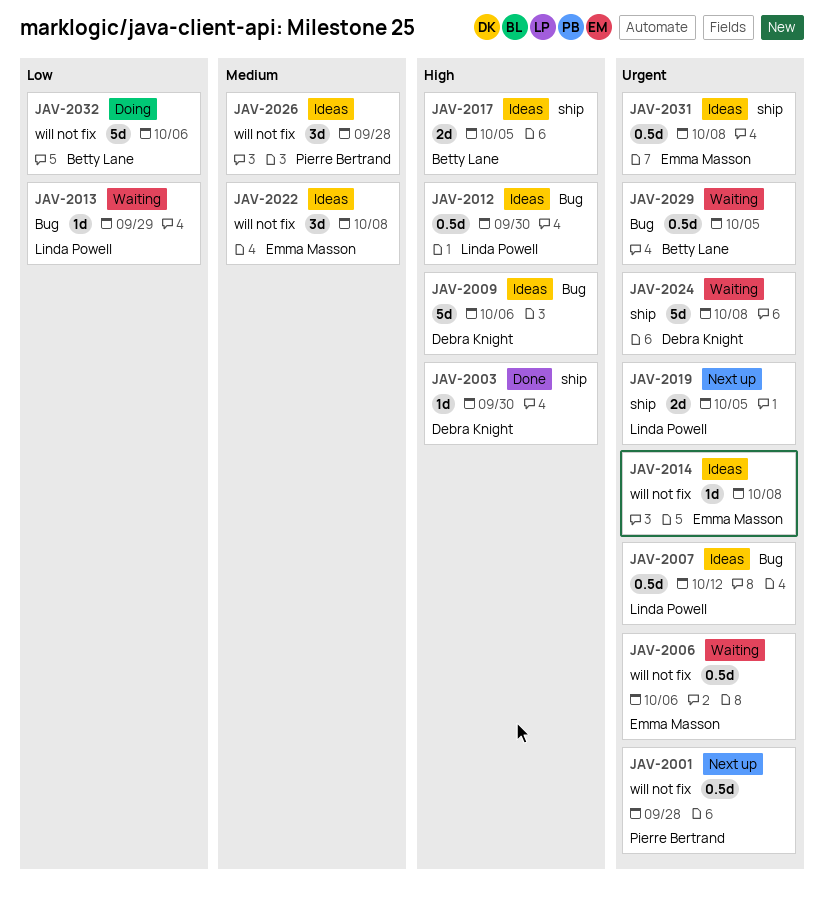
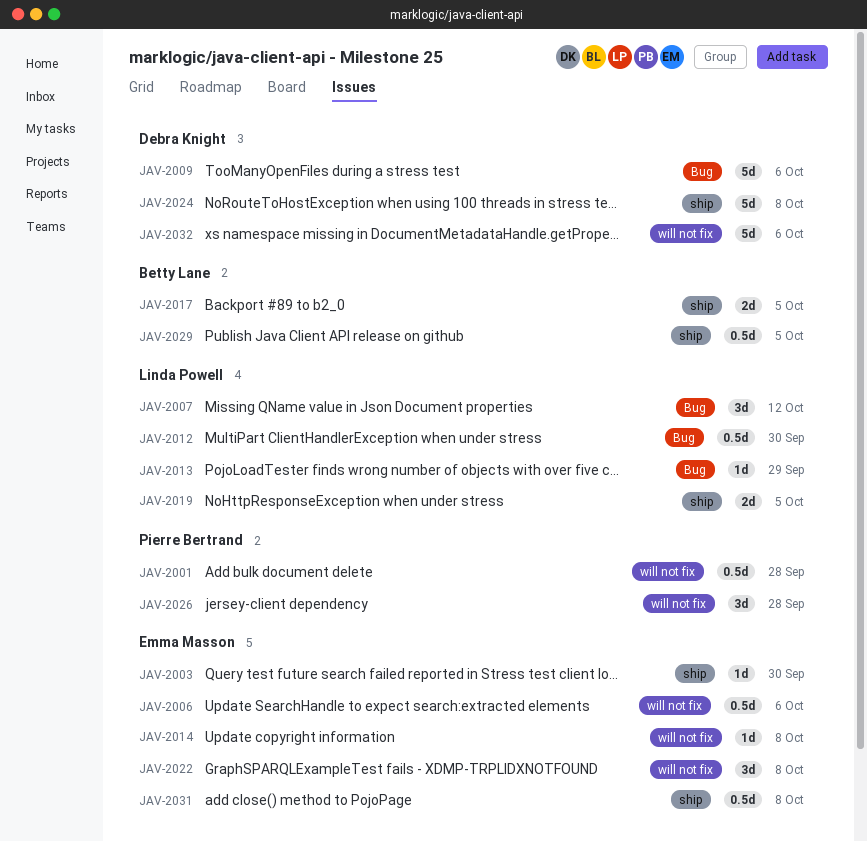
JAV-2003, owner: Debra Knight -> Emma Masson
JAV-2007, estimate: 0.5d -> 3d
JAV-2029, label: Bug -> ship
JAV-2032, owner: Betty Lane -> Debra Knight

